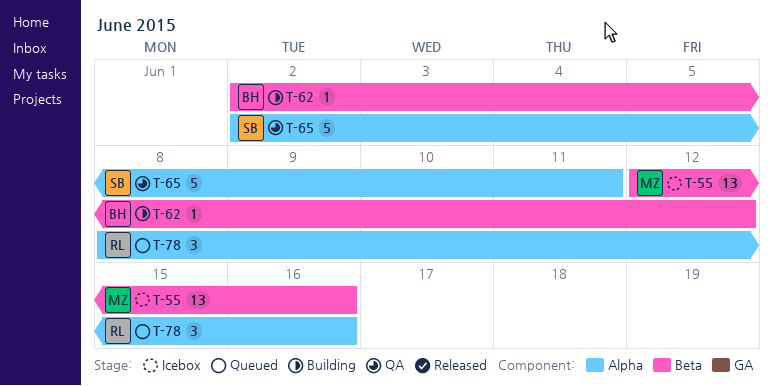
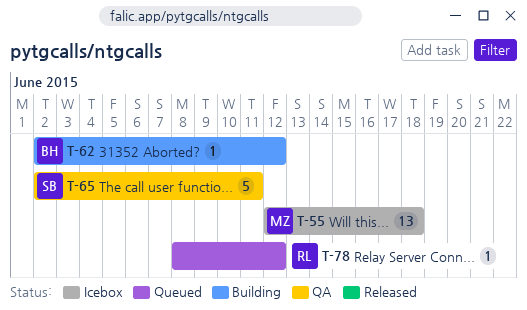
T-55, due: Jun 16 -> Jun 18
T-78, estimate: 3 -> 1
T-78, due: Jun 16 -> Jun 12

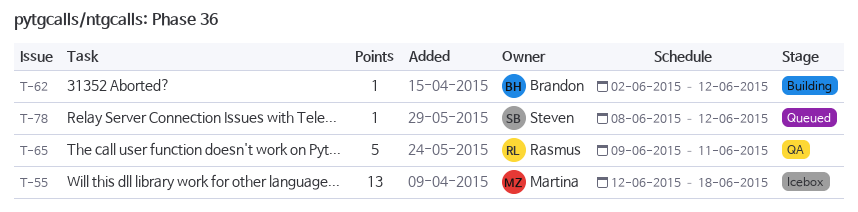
T-65, owner: Steven -> Rasmus
T-65, start: Jun 2 -> Jun 9
T-78, owner: Rasmus -> Steven

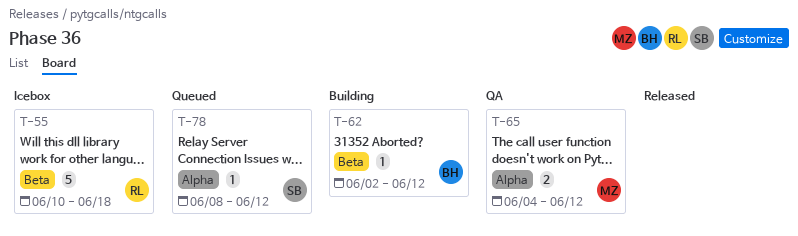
T-55, owner: Martina -> Rasmus
T-55, estimate: 13 -> 5
T-55, start: Jun 12 -> Jun 10
T-65, owner: Rasmus -> Martina
T-65, estimate: 5 -> 2
T-65, start: Jun 9 -> Jun 4
T-65, due: Jun 11 -> Jun 12

